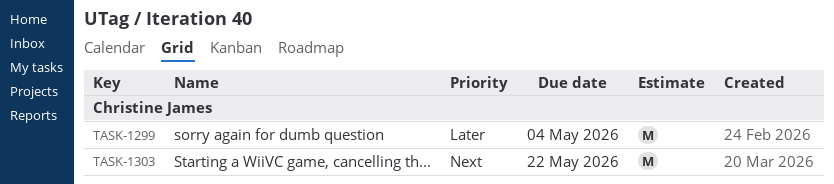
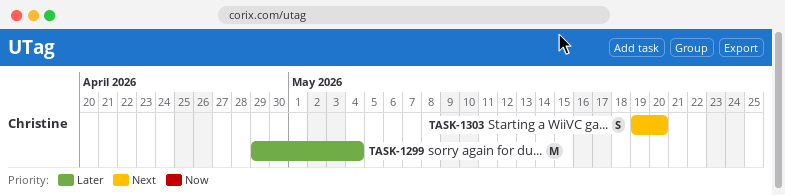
TASK-1303, estimate: M -> S
TASK-1303, due: May 22 -> May 20

